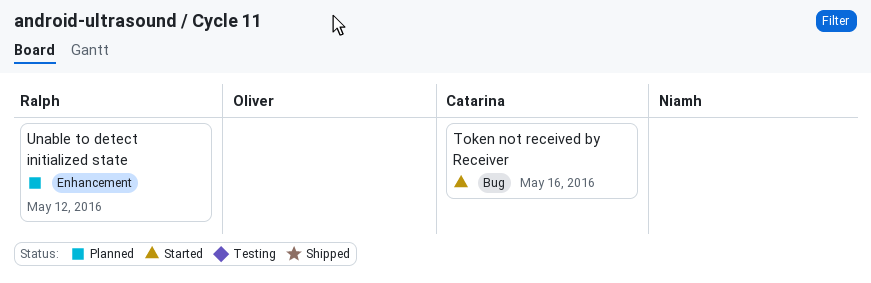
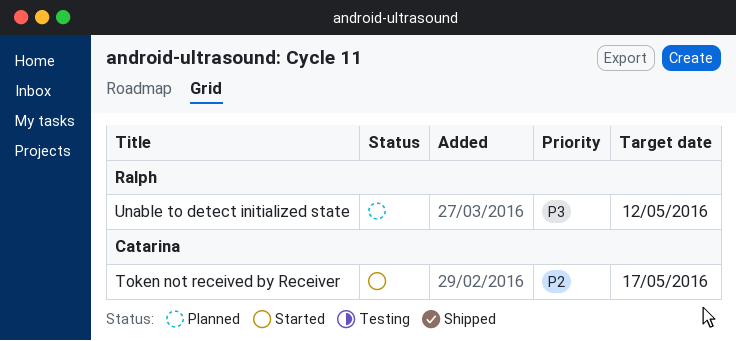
Token not received by Receiver, due: May 16 -> May 17

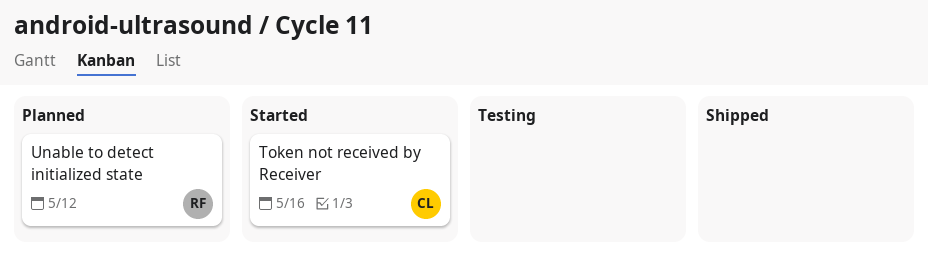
Token not received by Receiver, due: May 17 -> May 16

